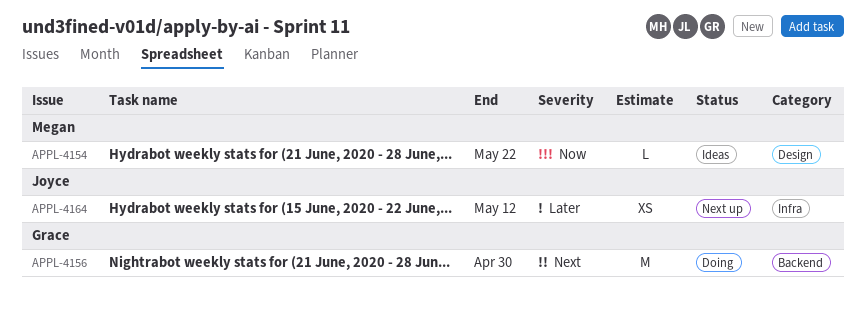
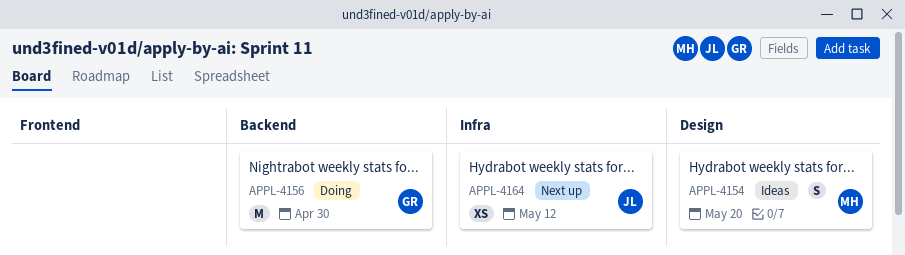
APPL-4154, estimate: L -> S
APPL-4154, due: May 22 -> May 20

